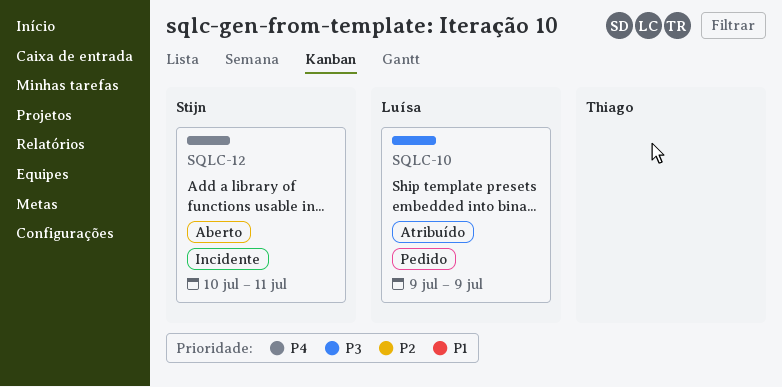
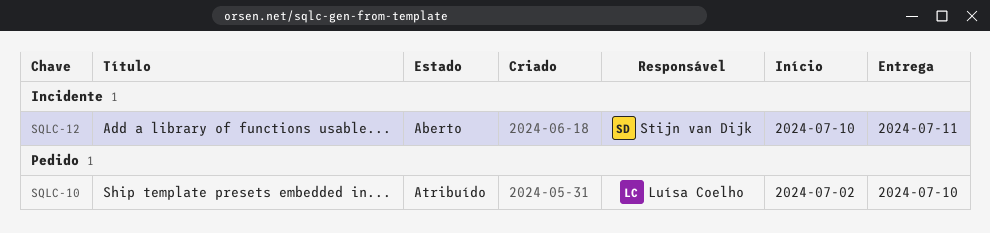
SQLC-10, start: Jul 9 -> Jul 2
SQLC-10, due: Jul 9 -> Jul 10

